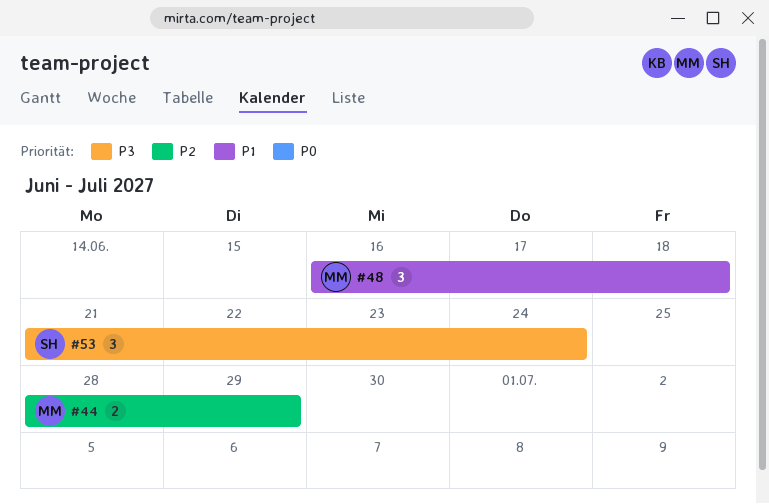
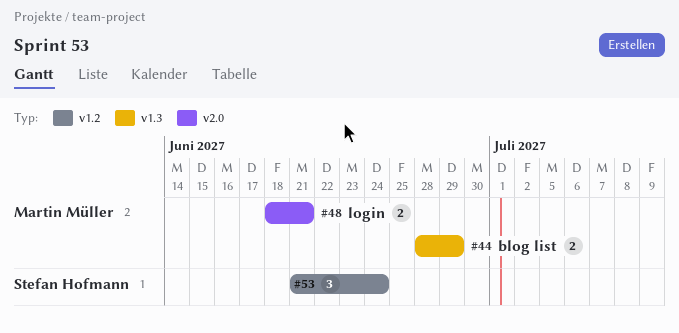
#48, estimate: 3 -> 2
#48, start: Jun 16 -> Jun 18
#48, due: Jun 18 -> Jun 21

